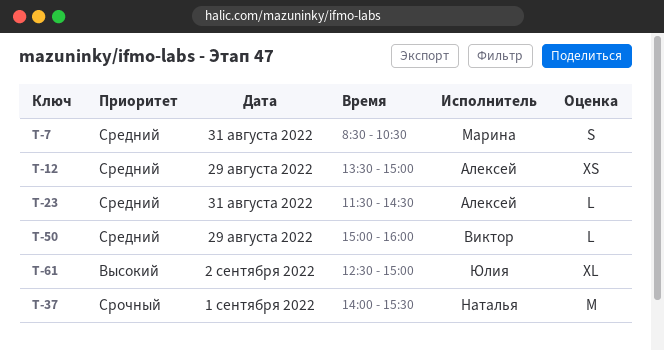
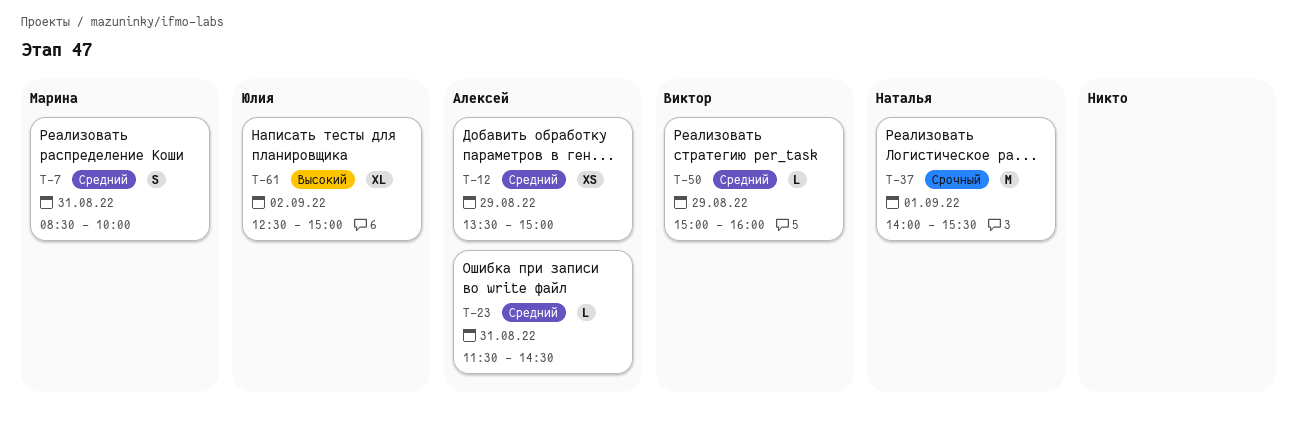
T-7, ends: 10:30 -> 10:00

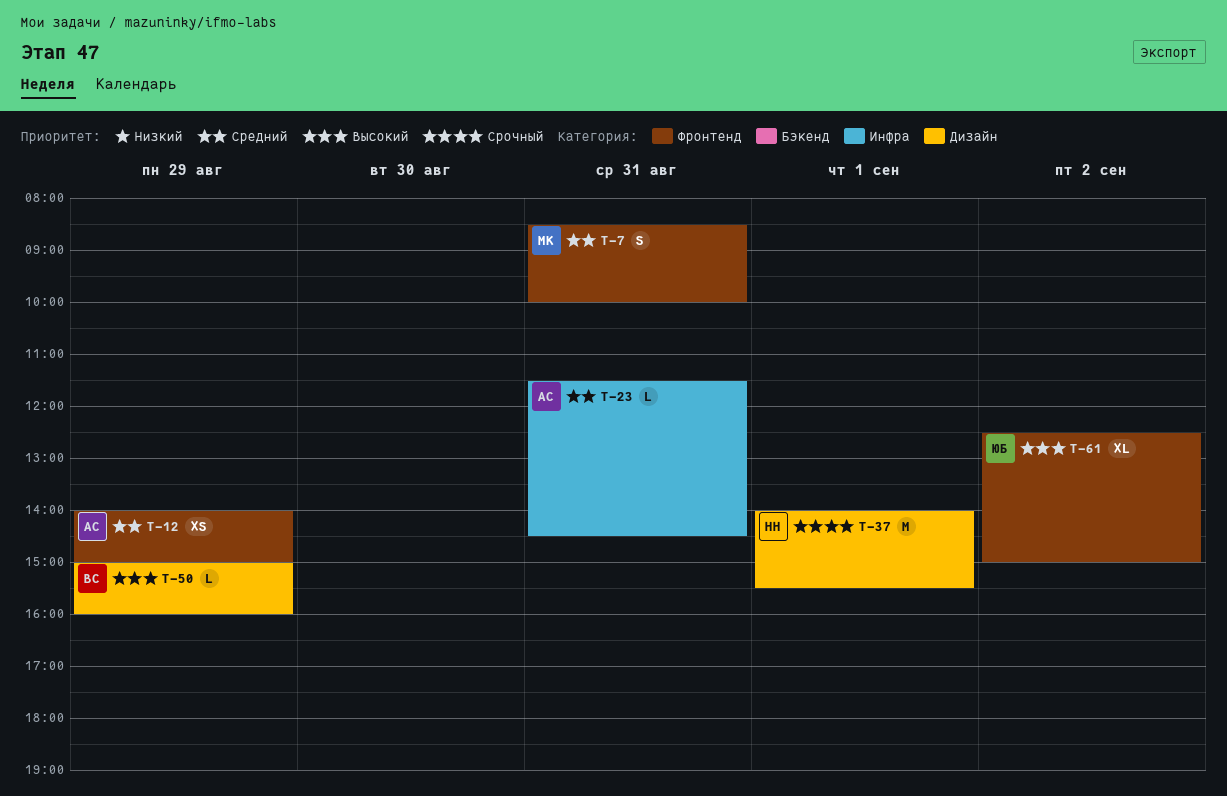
T-12, begins: 13:30 -> 14:00
T-50, priority: Средний -> Высокий

